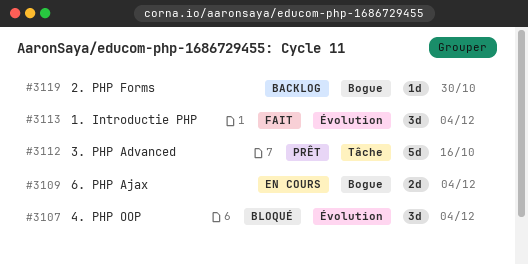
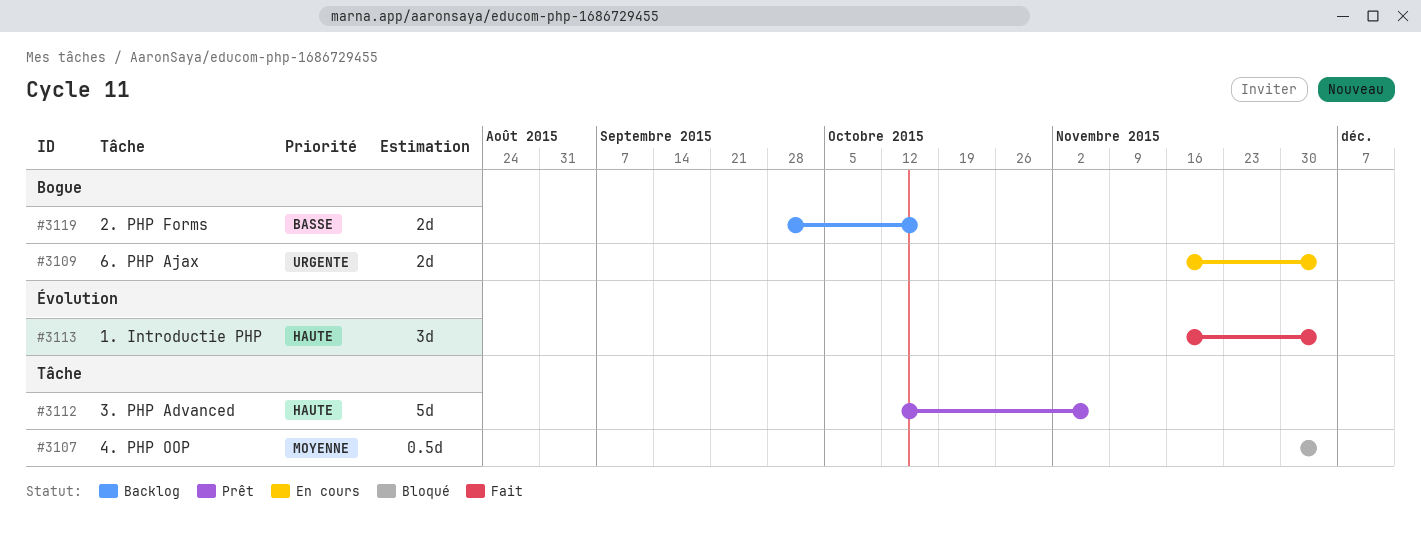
#3107, label: Évolution -> Tâche
#3107, estimate: 3d -> 0.5d
#3112, due: Oct 16 -> Nov 6
#3119, estimate: 1d -> 2d
#3119, due: Oct 30 -> Oct 16

